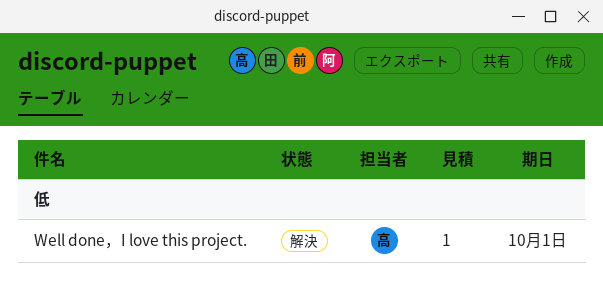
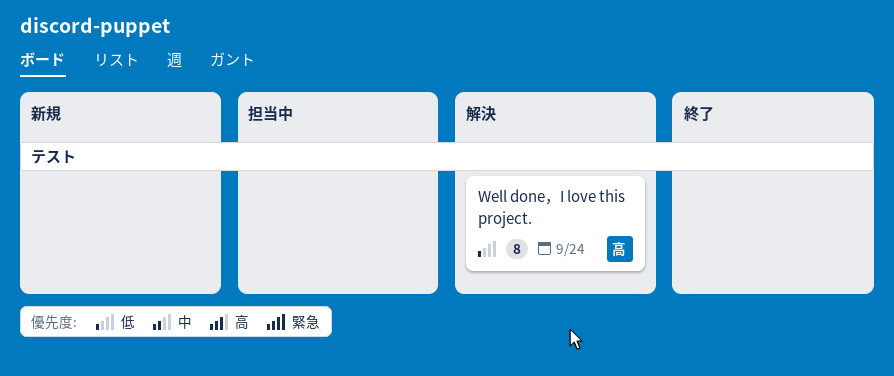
Well done，I love this project., estimate: 1 -> 8
Well done，I love this project., due: Oct 1 -> Sep 24

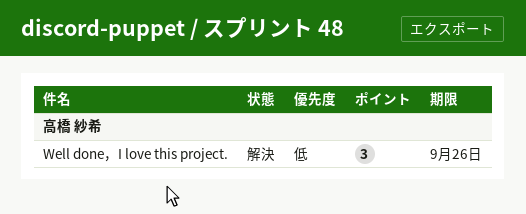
Well done，I love this project., estimate: 8 -> 3
Well done，I love this project., due: Sep 24 -> Sep 26

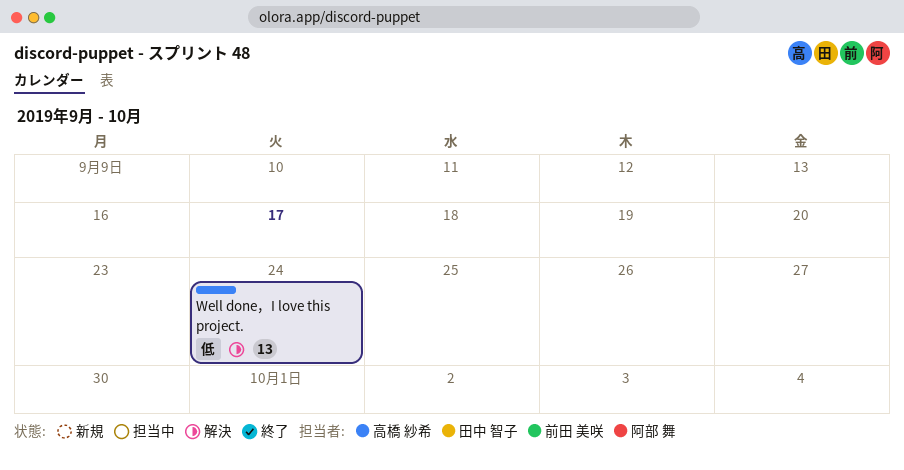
Well done，I love this project., estimate: 3 -> 13
Well done，I love this project., due: Sep 26 -> Sep 24

